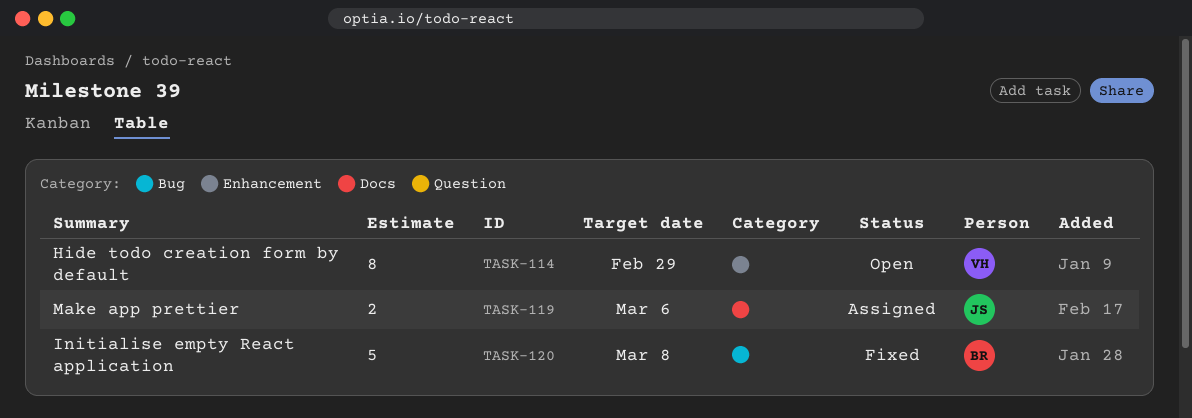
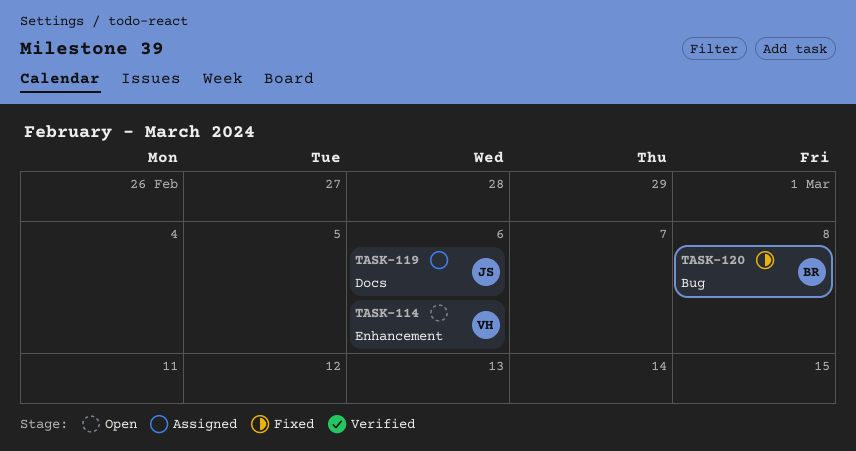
TASK-114, due: Feb 29 -> Mar 6

